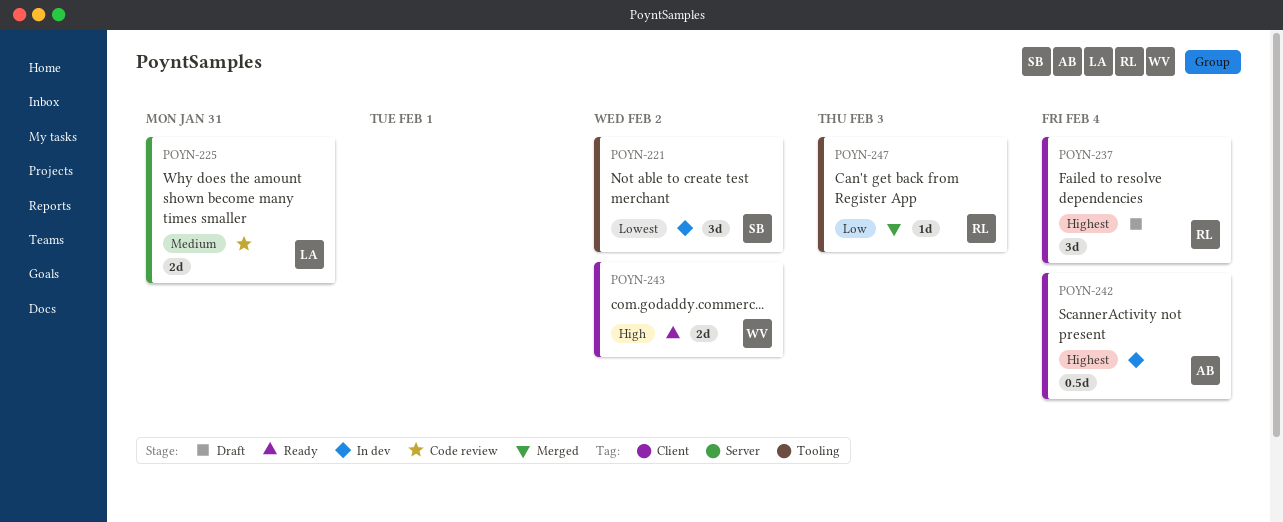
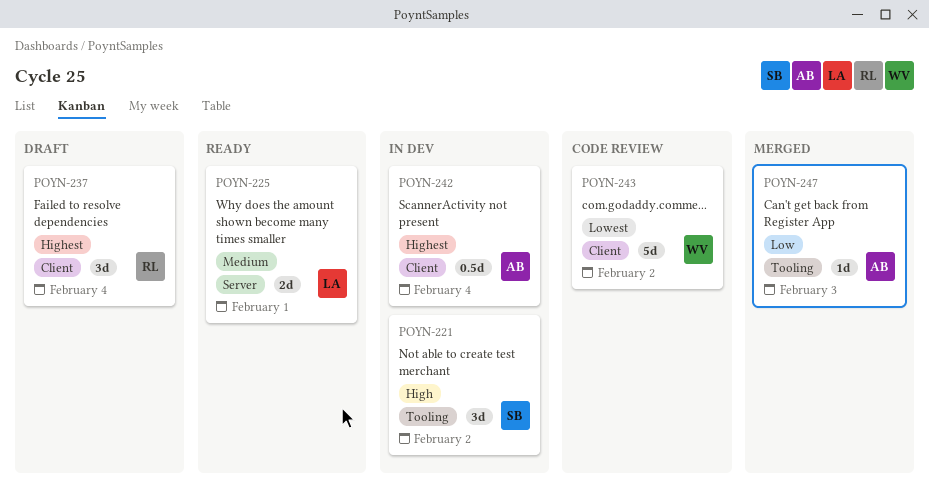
POYN-221, priority: Lowest -> High
POYN-225, status: Code review -> Ready
POYN-225, due: Jan 31 -> Feb 1
POYN-243, status: Ready -> Code review
POYN-243, priority: High -> Lowest
POYN-243, estimate: 2d -> 5d
POYN-247, owner: RL -> AB

